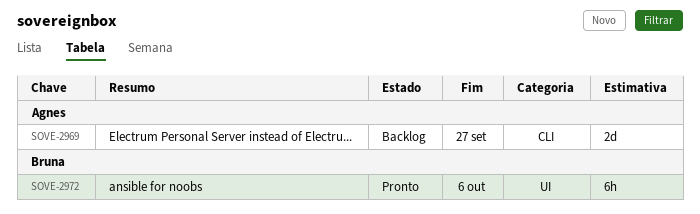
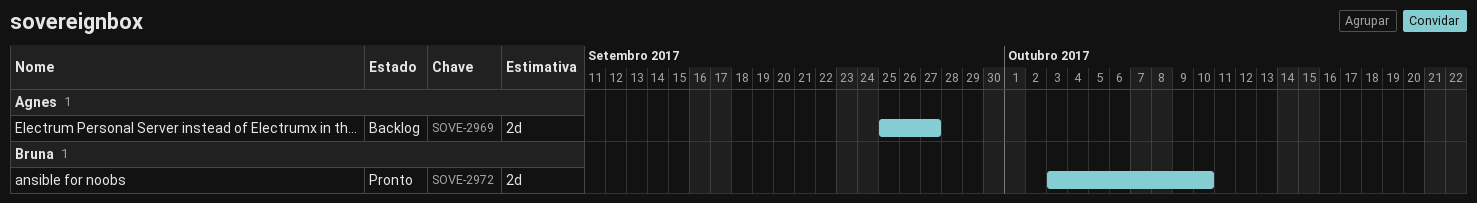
SOVE-2972, estimate: 6h -> 2d
SOVE-2972, due: Oct 6 -> Oct 10

